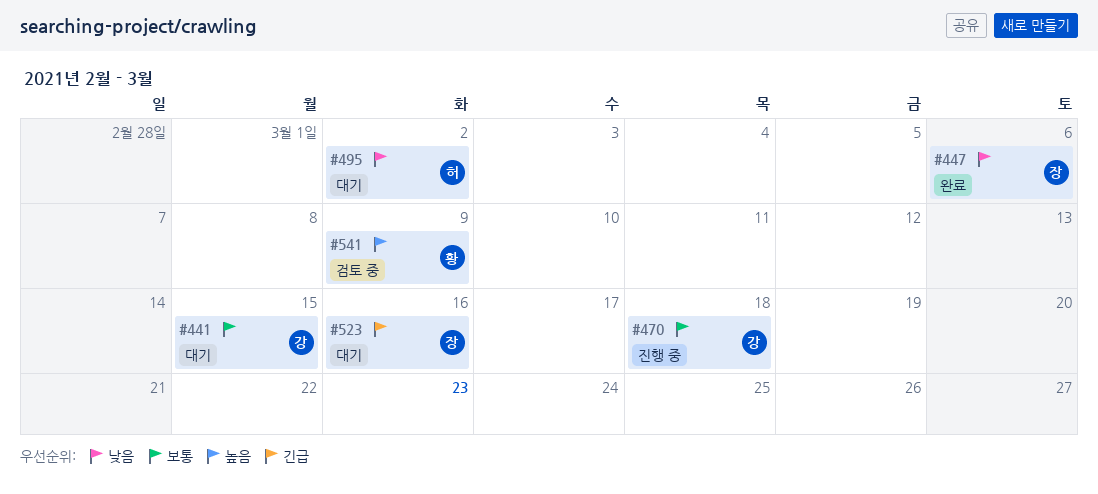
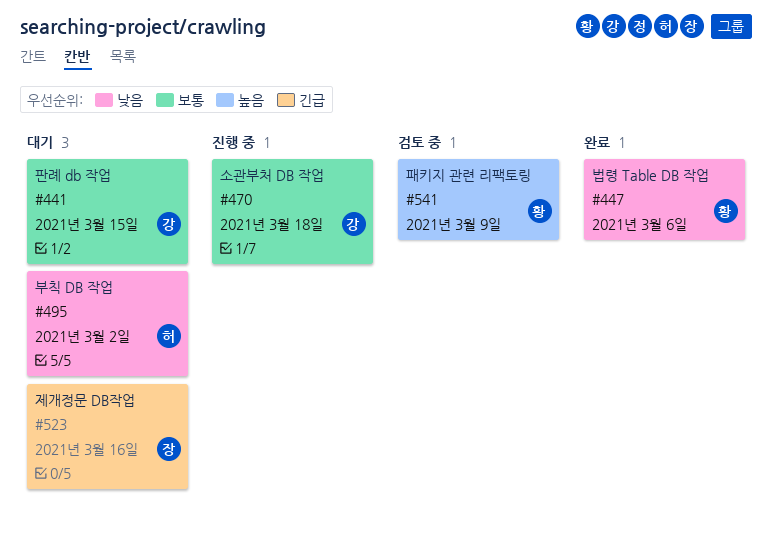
#447, owner: 장 -> 황

